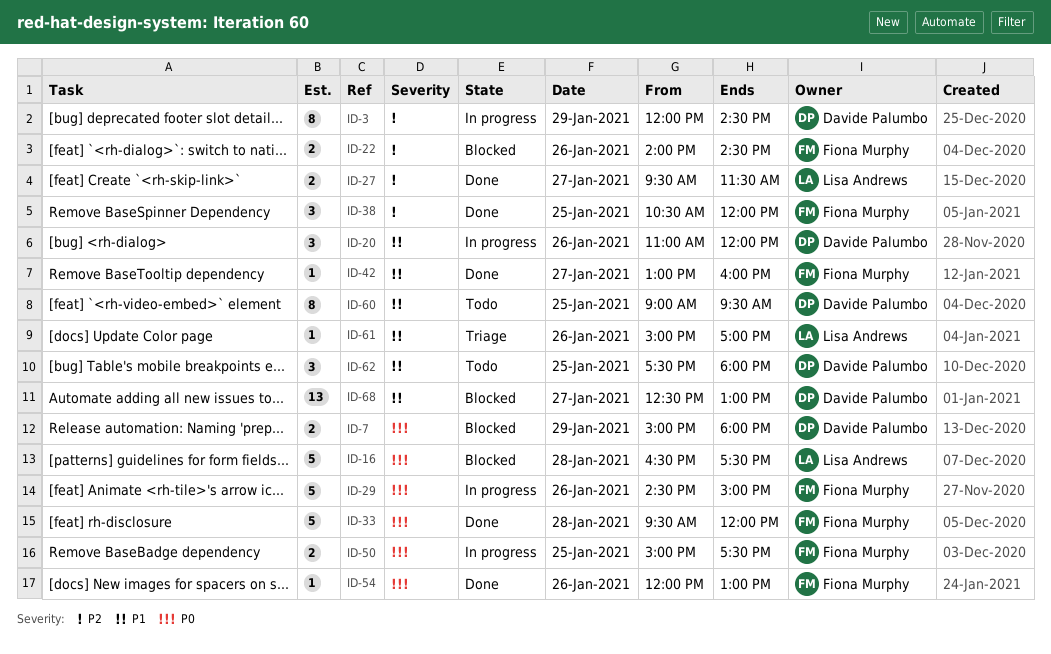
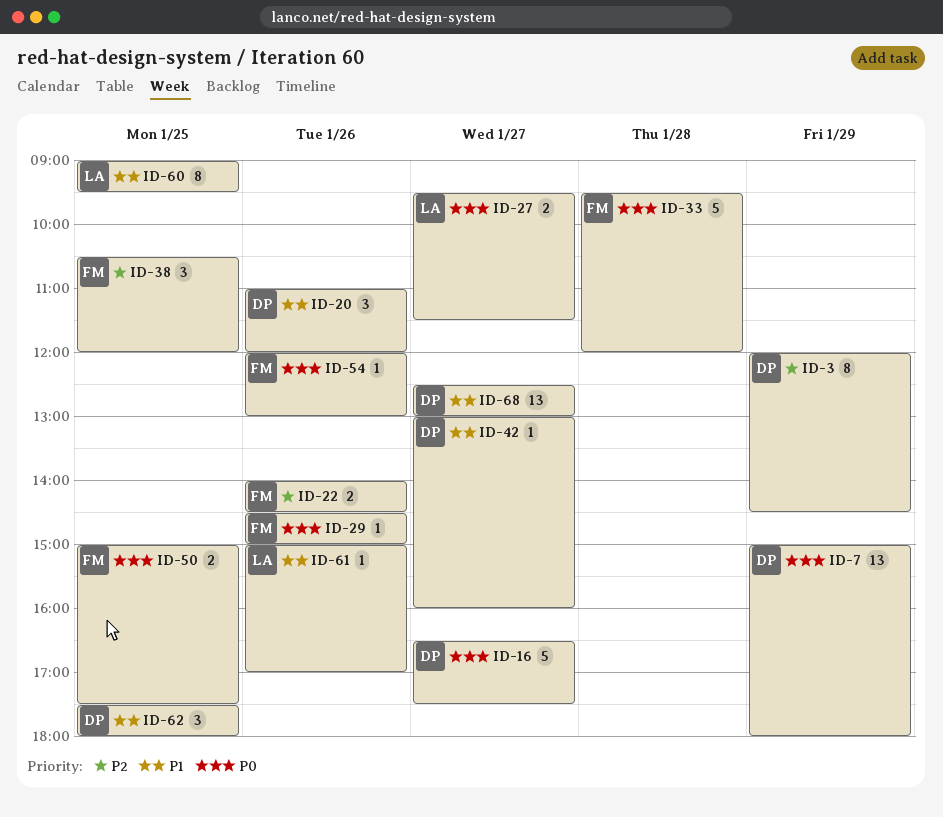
ID-7, estimate: 2 -> 13
ID-16, owner: Lisa Andrews -> Davide Palumbo
ID-16, day: Jan 28 -> Jan 27
ID-27, priority: P2 -> P0
ID-29, estimate: 5 -> 1
ID-42, owner: Fiona Murphy -> Davide Palumbo
ID-60, owner: Davide Palumbo -> Lisa Andrews

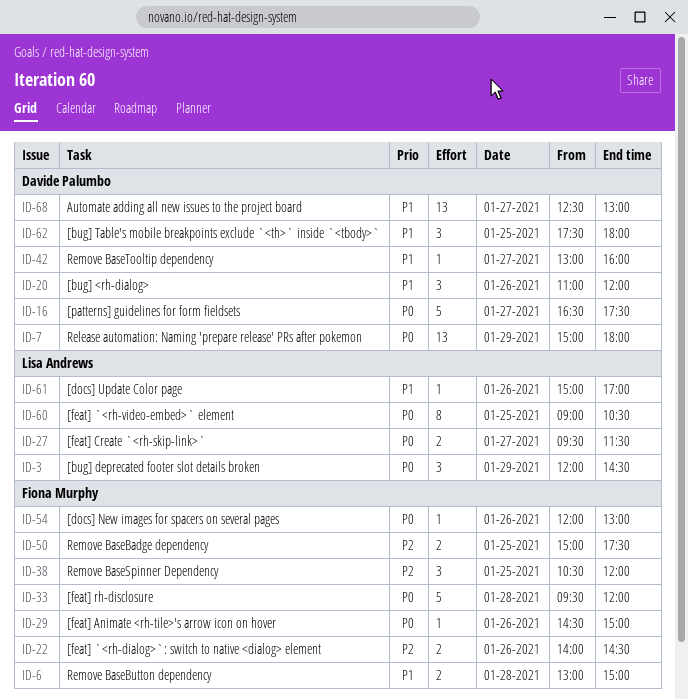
ID-3, owner: Davide Palumbo -> Lisa Andrews
ID-3, priority: P2 -> P0
ID-3, estimate: 8 -> 3
ID-6: none -> present
ID-50, priority: P0 -> P2
ID-60, priority: P1 -> P0
ID-60, ends: 09:30 -> 10:30

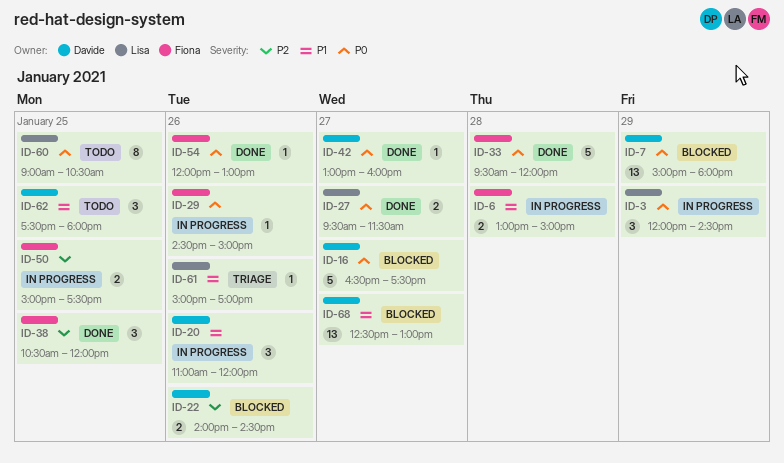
ID-22, owner: Fiona Murphy -> Davide Palumbo
ID-42, priority: P1 -> P0

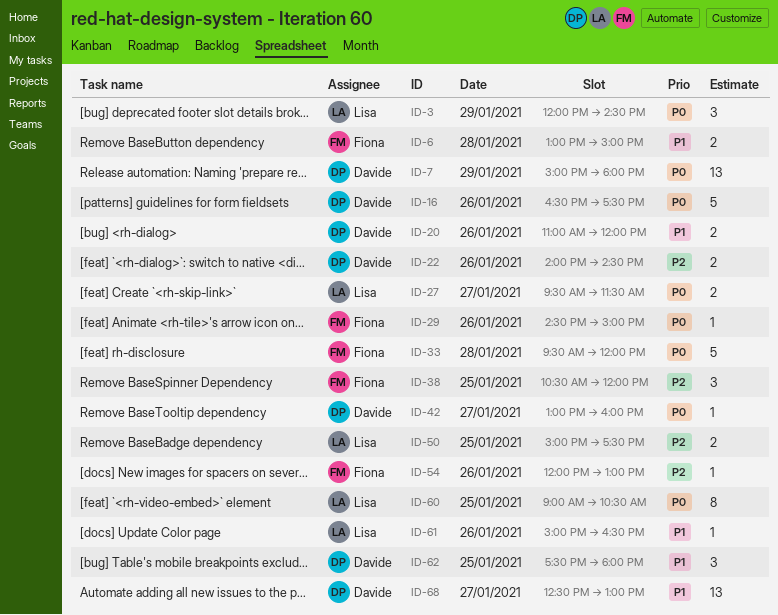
ID-16, day: Jan 27 -> Jan 26
ID-20, estimate: 3 -> 2
ID-50, owner: Fiona -> Lisa
ID-54, priority: P0 -> P2
ID-61, ends: 17:00 -> 16:30

